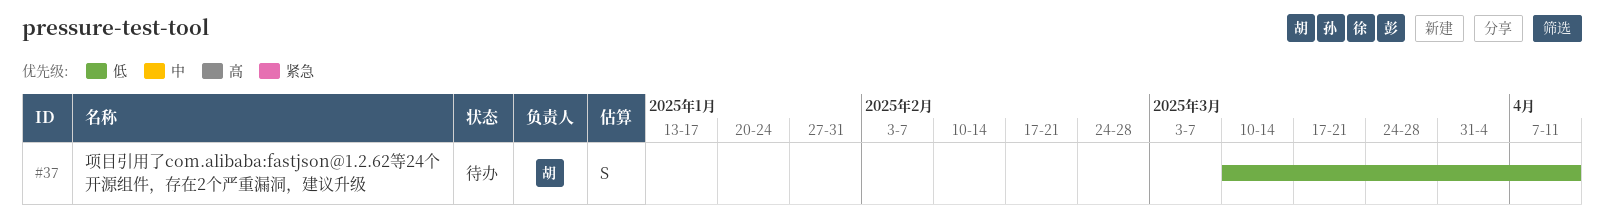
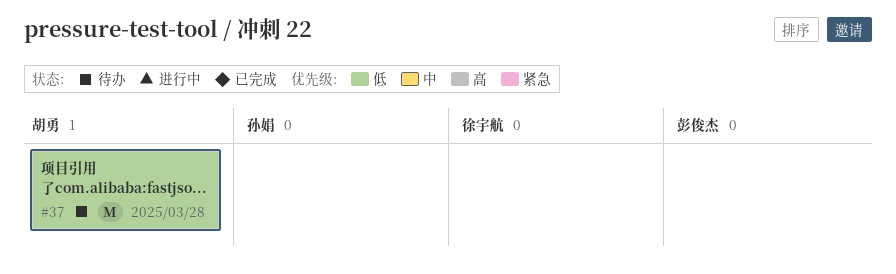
#37, estimate: S -> M
#37, due: Apr 11 -> Mar 28

